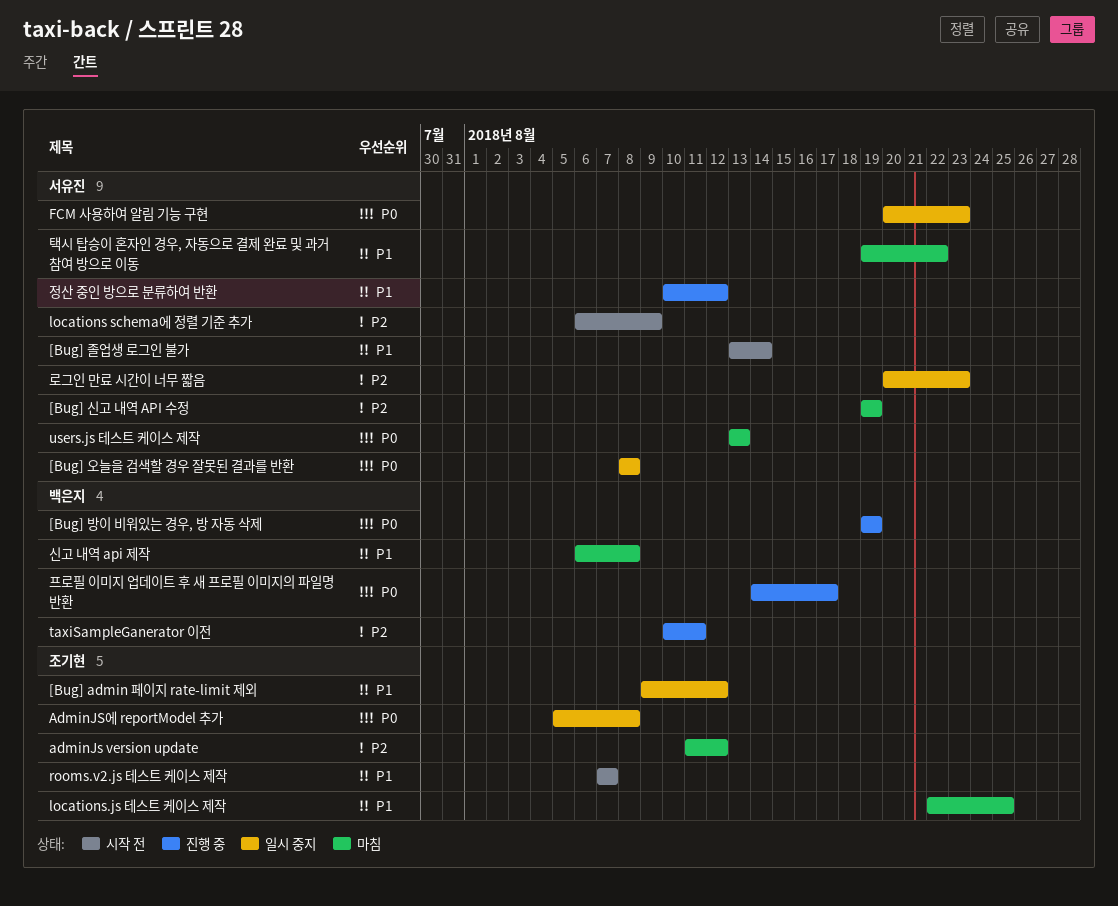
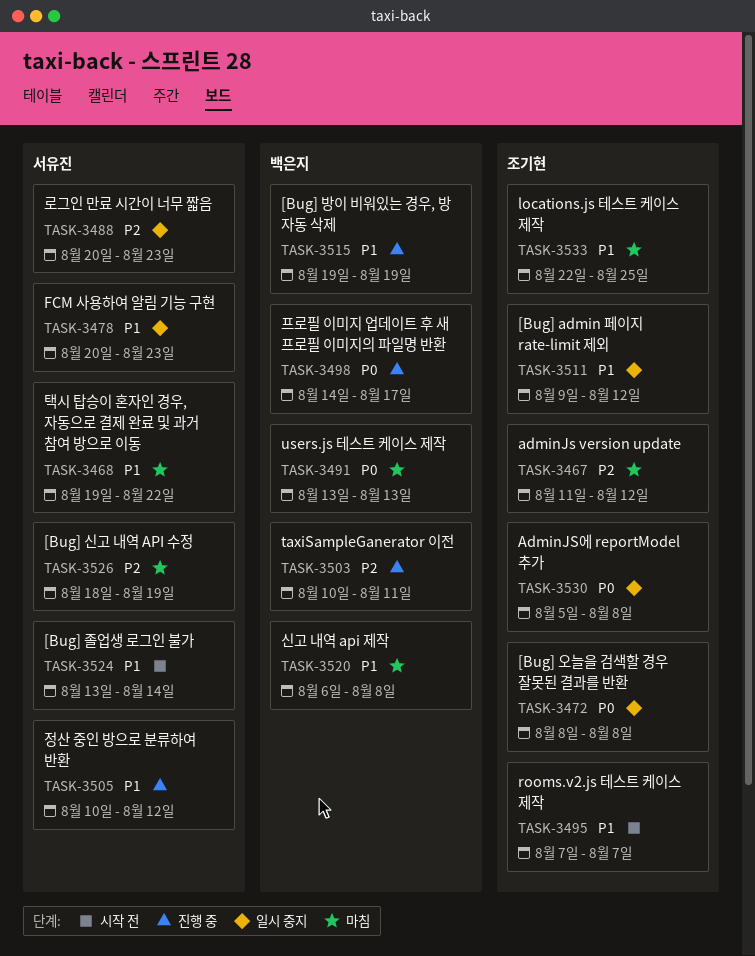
[Bug] 방이 비워있는 경우, 방 자동 삭제, priority: P0 -> P1
[Bug] 신고 내역 API 수정, start: Aug 19 -> Aug 18
[Bug] 오늘을 검색할 경우 잘못된 결과를 반환, owner: 서유진 -> 조기현
FCM 사용하여 알림 기능 구현, priority: P0 -> P1
locations schema에 정렬 기준 추가: present -> none
users.js 테스트 케이스 제작, owner: 서유진 -> 백은지

